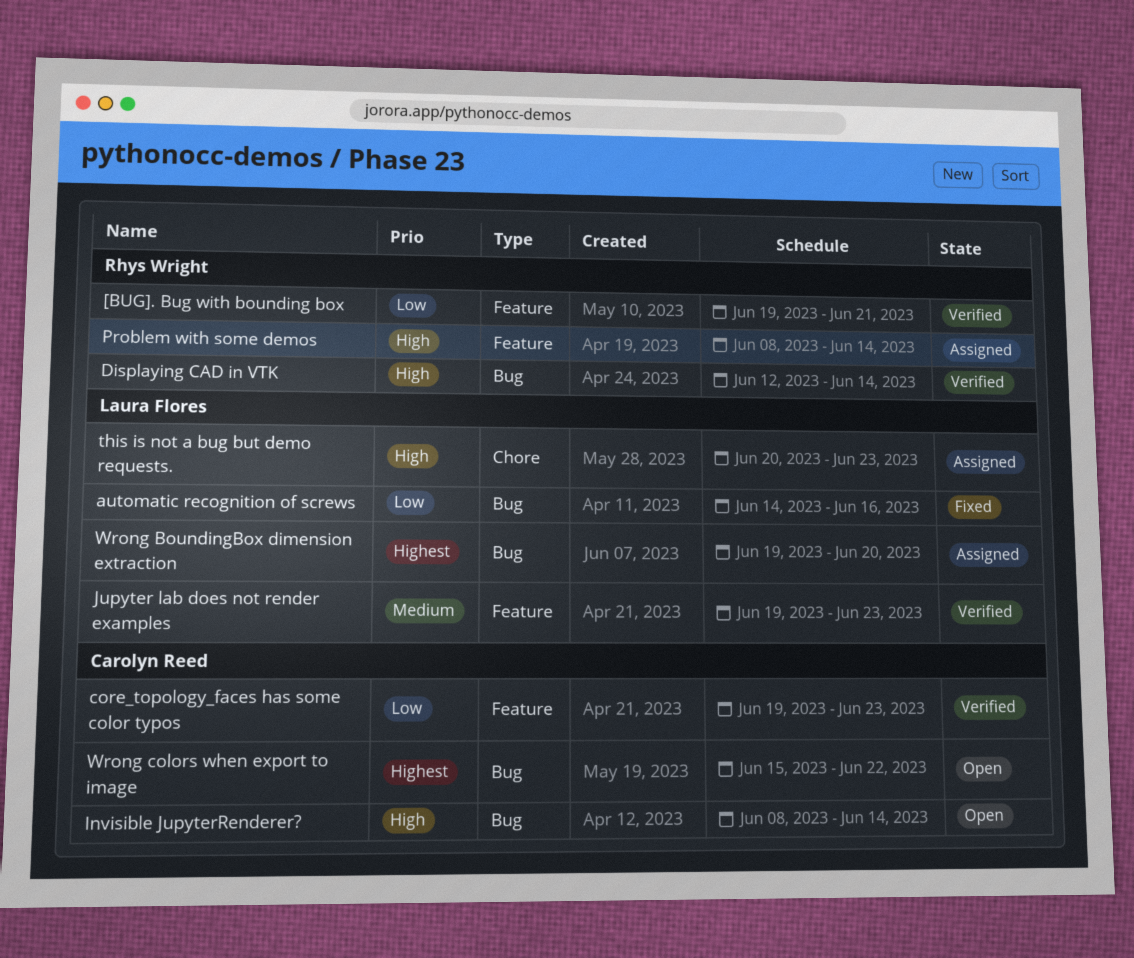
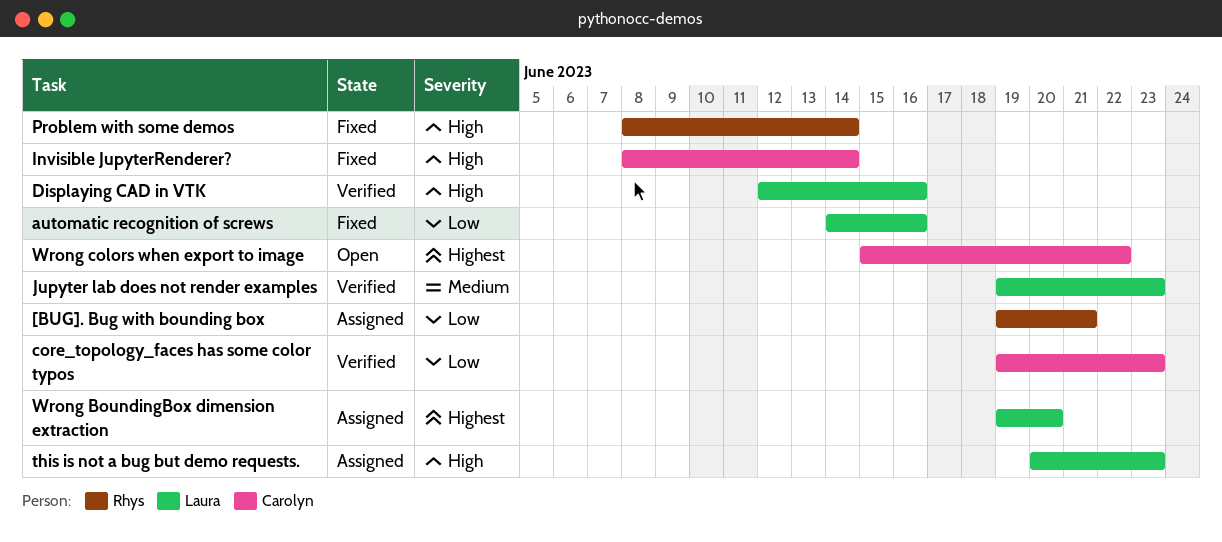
[BUG]. Bug with bounding box, status: Verified -> Assigned
Displaying CAD in VTK, owner: Rhys Wright -> Laura Flores
Displaying CAD in VTK, due: Jun 14 -> Jun 16
Invisible JupyterRenderer?, status: Open -> Fixed
Problem with some demos, status: Assigned -> Fixed

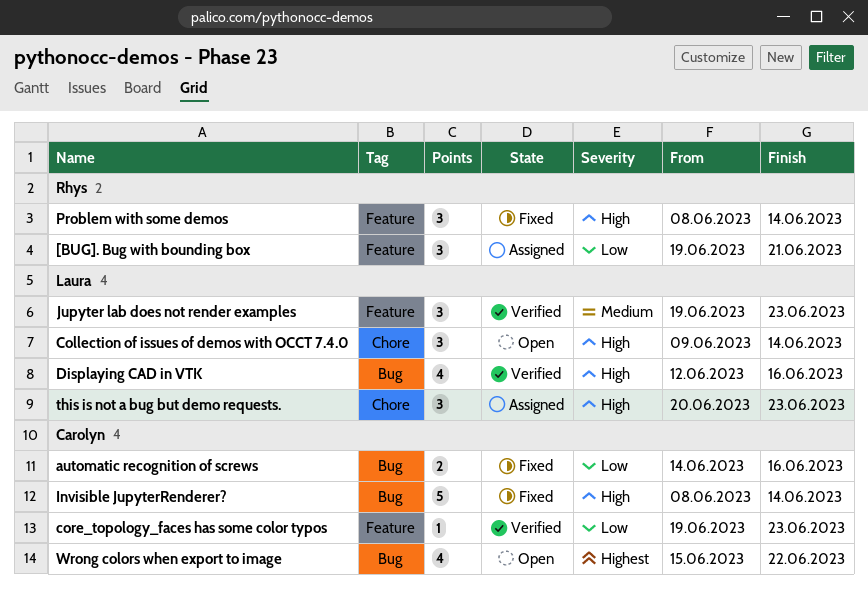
automatic recognition of screws, owner: Laura -> Carolyn
Collection of issues of demos with OCCT 7.4.0: none -> present
Wrong BoundingBox dimension extraction: present -> none

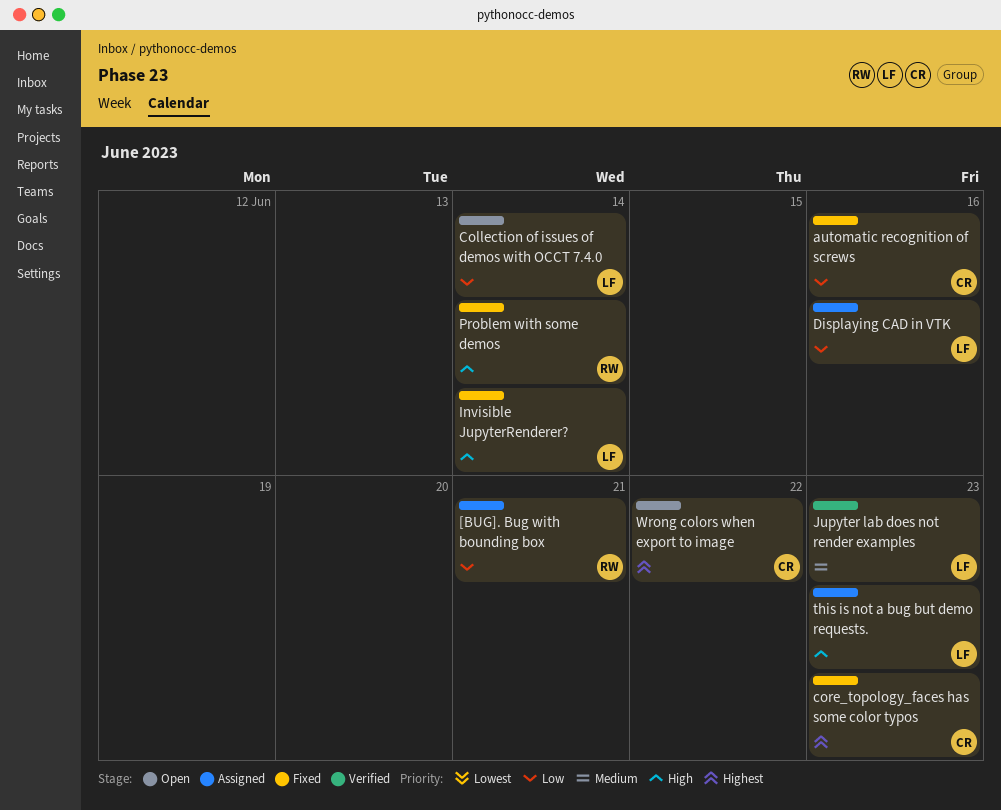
Collection of issues of demos with OCCT 7.4.0, priority: High -> Low
core_topology_faces has some color typos, status: Verified -> Fixed
core_topology_faces has some color typos, priority: Low -> Highest
Displaying CAD in VTK, status: Verified -> Assigned
Displaying CAD in VTK, priority: High -> Low
Invisible JupyterRenderer?, owner: Carolyn -> Laura

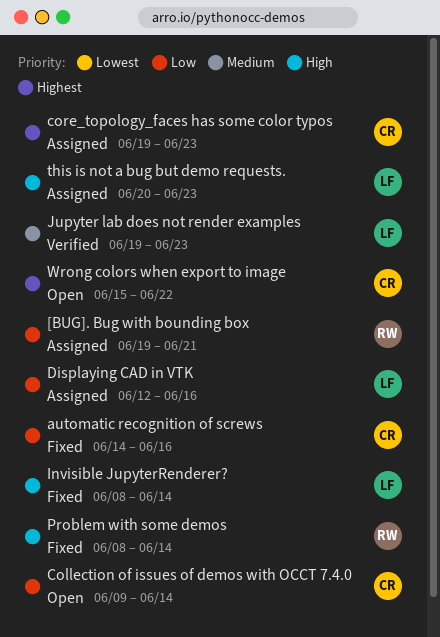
Collection of issues of demos with OCCT 7.4.0, owner: LF -> CR
core_topology_faces has some color typos, status: Fixed -> Assigned

